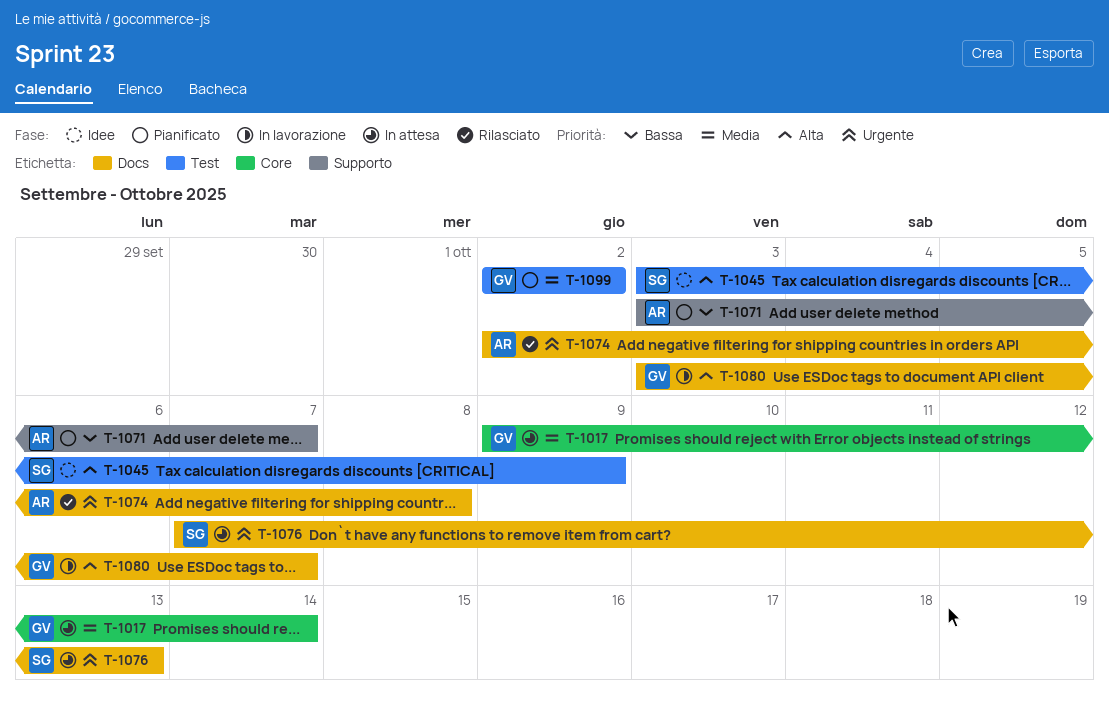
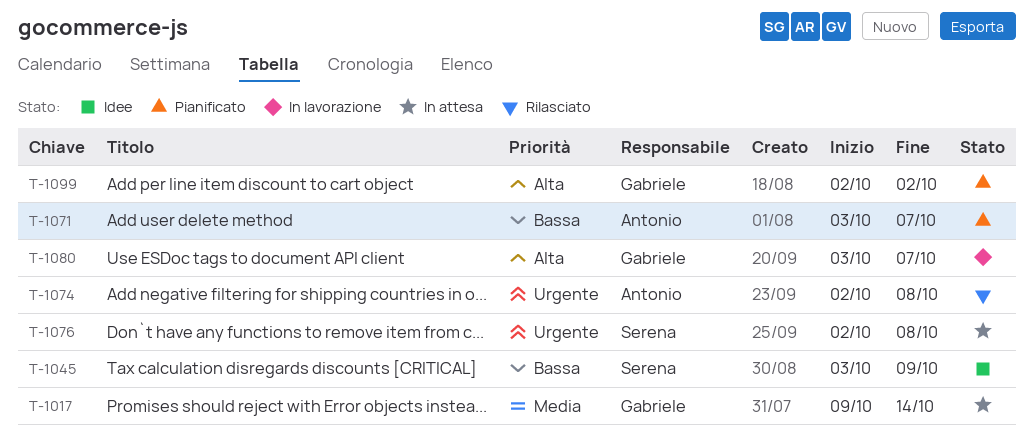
T-1045, priority: Alta -> Bassa
T-1076, start: Oct 7 -> Oct 2
T-1076, due: Oct 13 -> Oct 8
T-1099, priority: Media -> Alta

